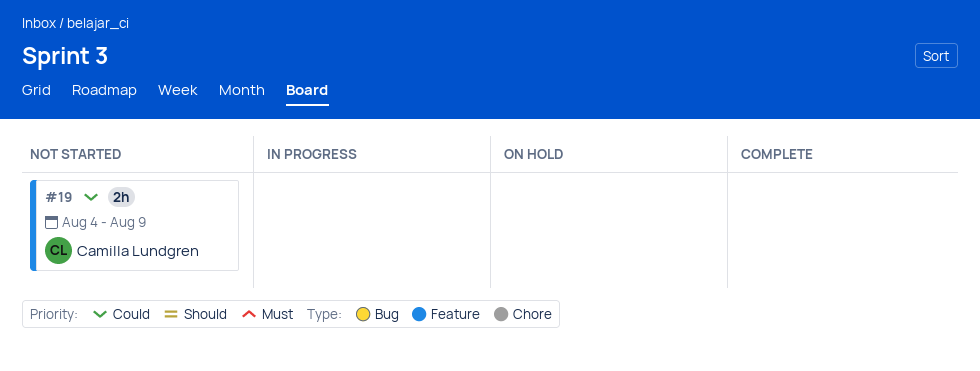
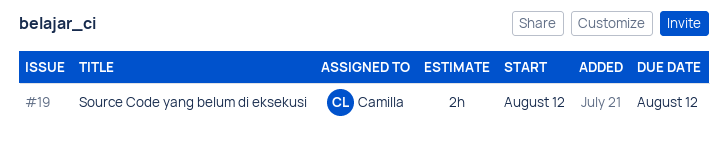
#19, start: Aug 4 -> Aug 12
#19, due: Aug 9 -> Aug 12

